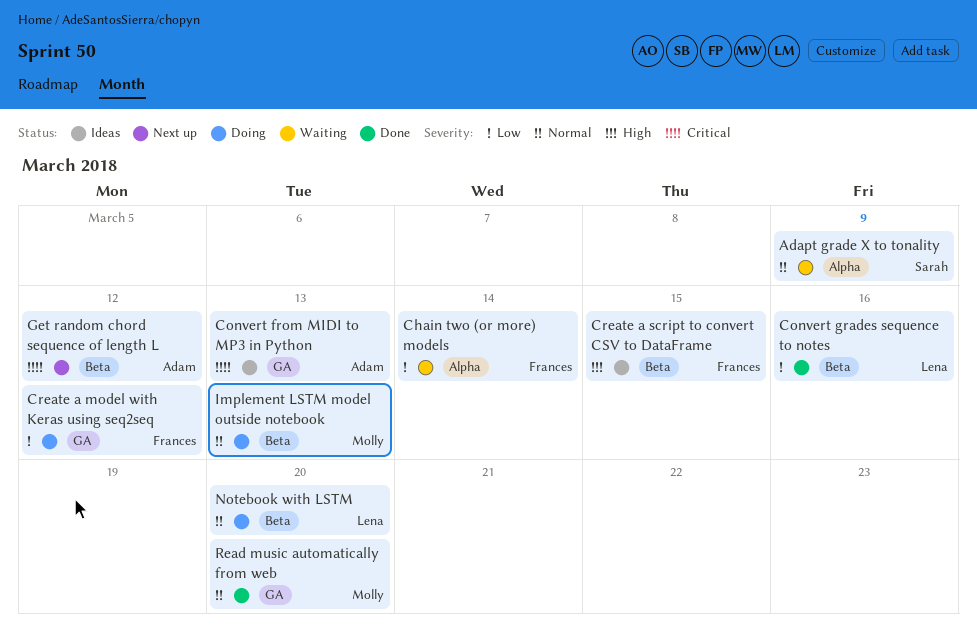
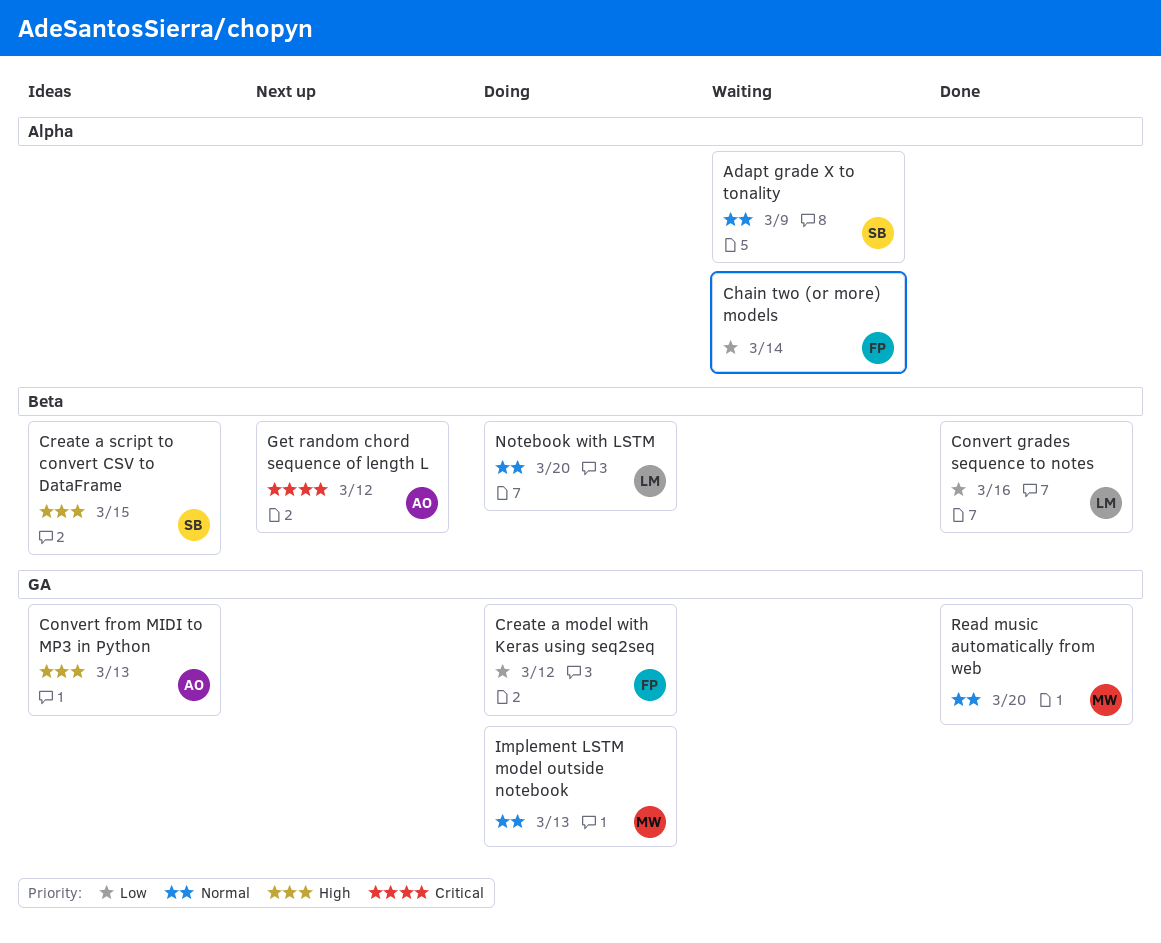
Convert from MIDI to MP3 in Python, priority: Critical -> High
Create a script to convert CSV to DataFrame, owner: Frances -> Sarah
Implement LSTM model outside notebook, label: Beta -> GA

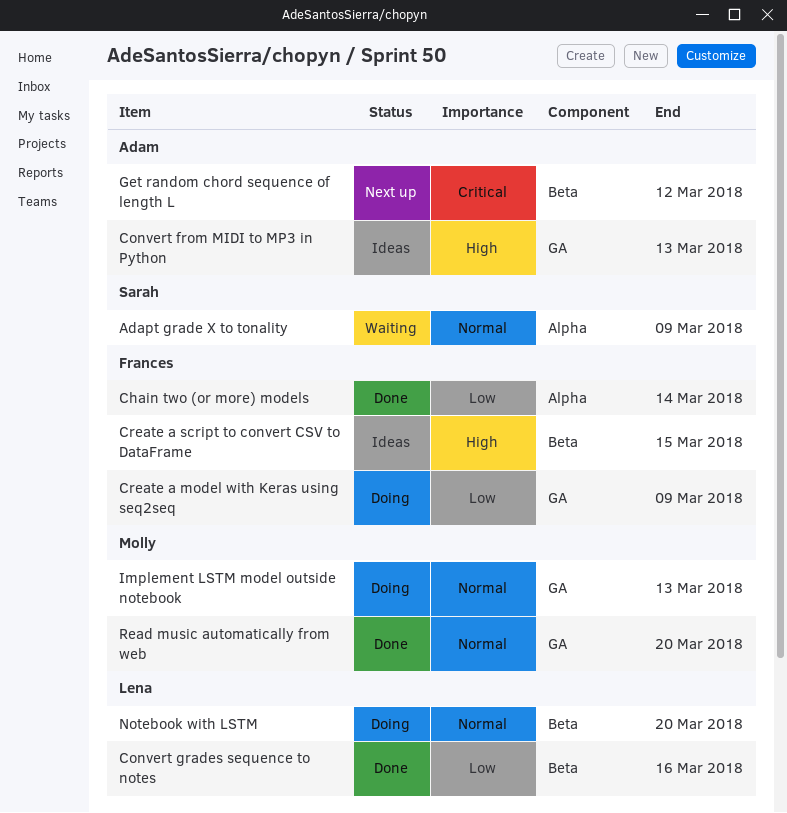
Chain two (or more) models, status: Waiting -> Done
Create a model with Keras using seq2seq, due: Mar 12 -> Mar 9
Create a script to convert CSV to DataFrame, owner: Sarah -> Frances

